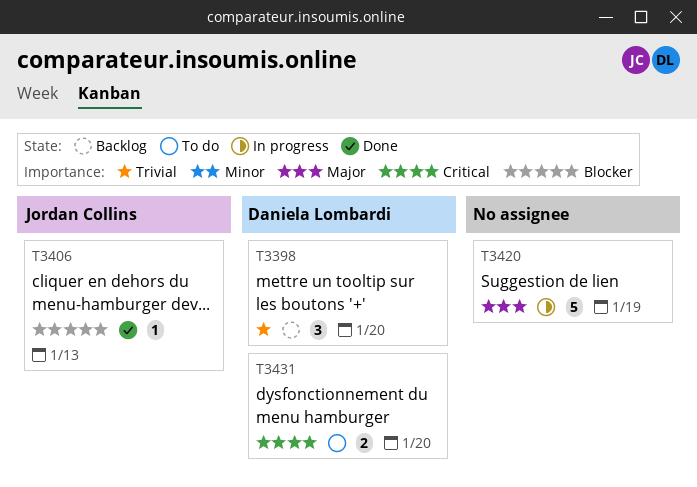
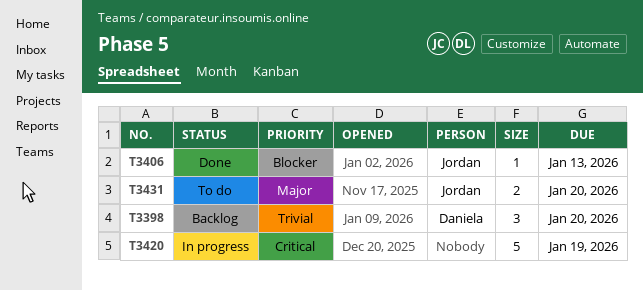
T3420, priority: Major -> Critical
T3431, owner: Daniela Lombardi -> Jordan Collins
T3431, priority: Critical -> Major

